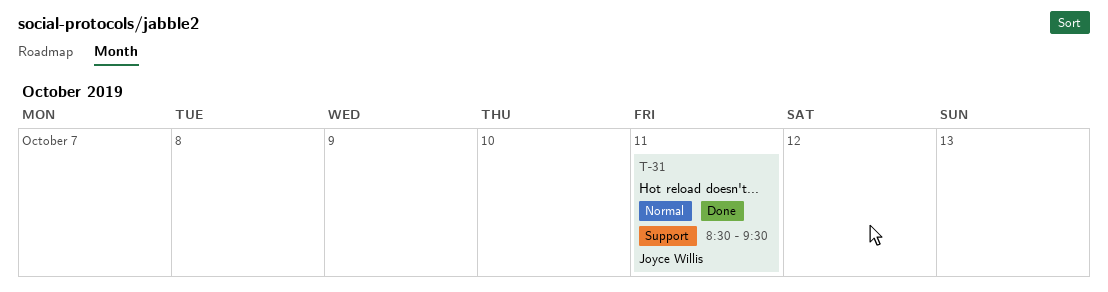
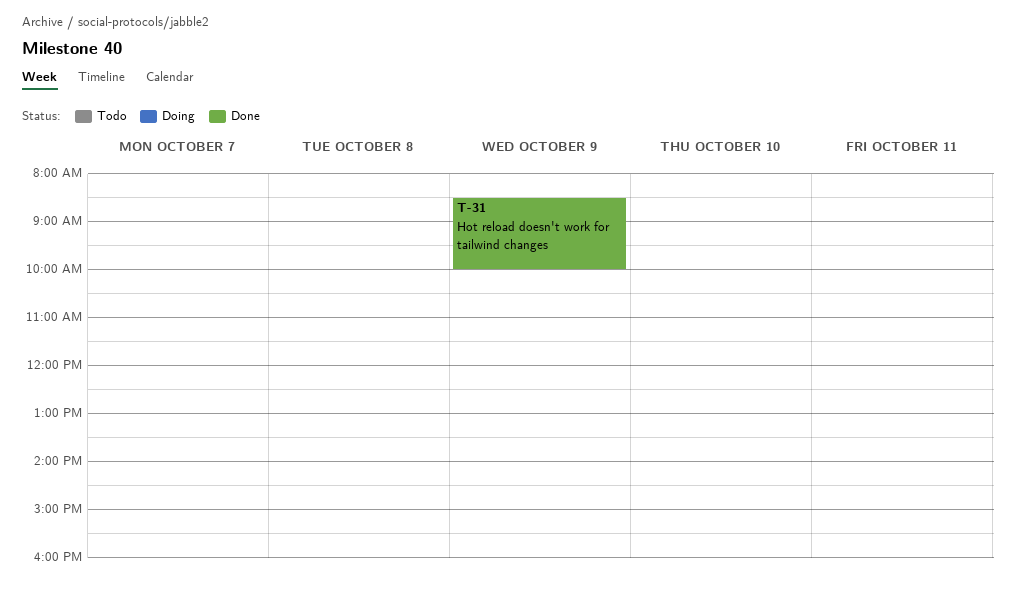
T-31, day: Oct 11 -> Oct 9
T-31, ends: 09:30 -> 10:00

